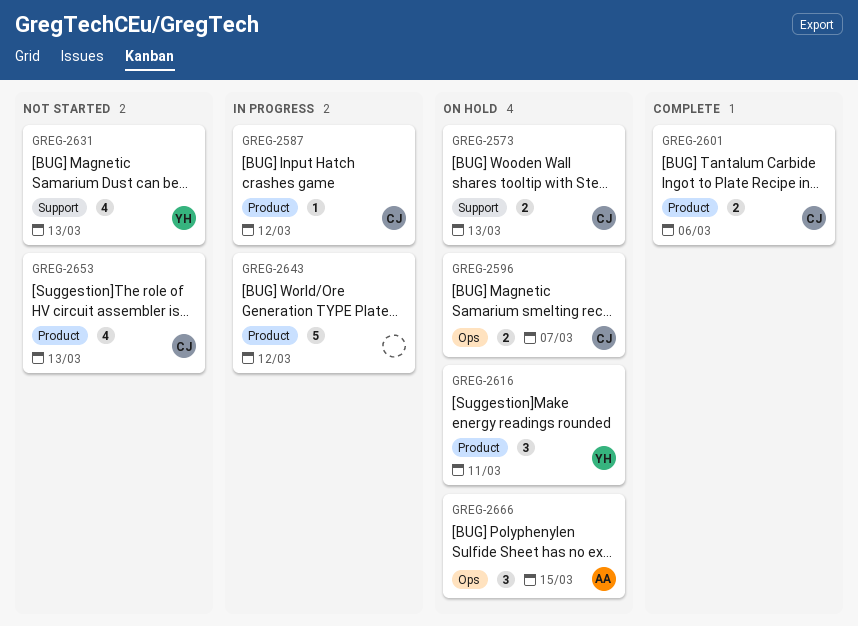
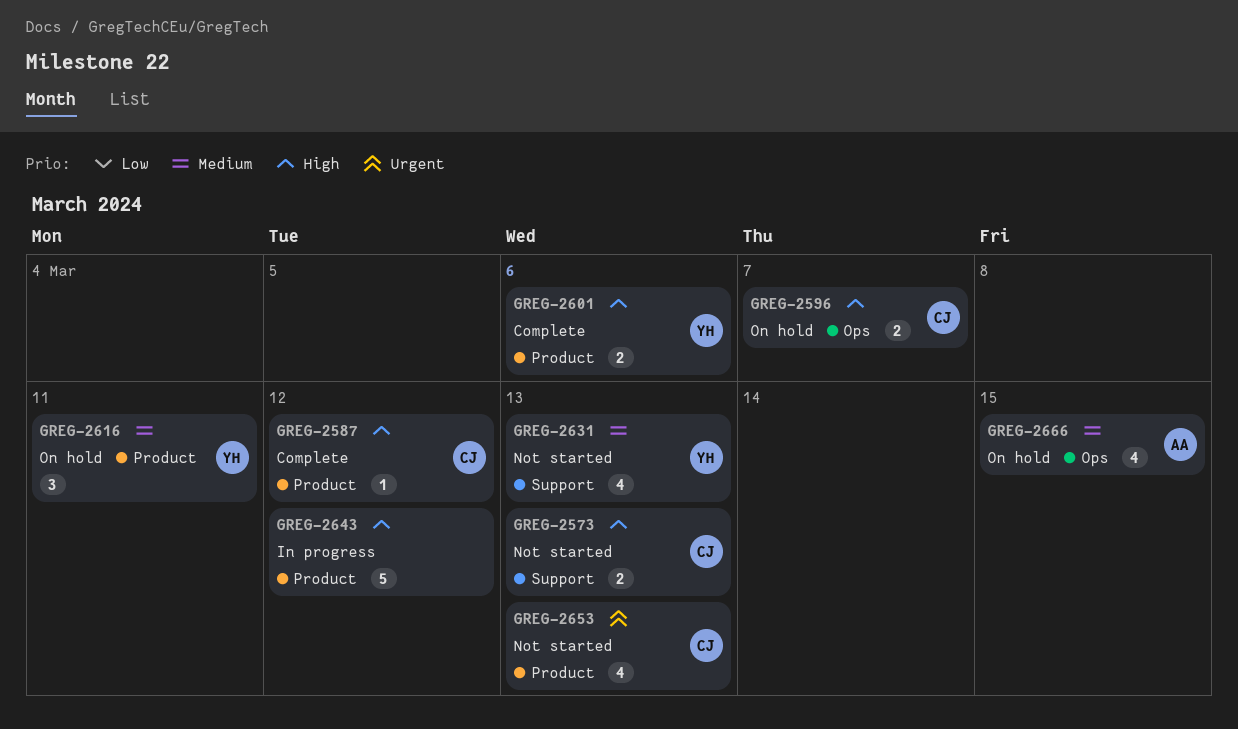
GREG-2573, status: On hold -> Not started
GREG-2587, status: In progress -> Complete
GREG-2601, owner: CJ -> YH
GREG-2666, estimate: 3 -> 4

